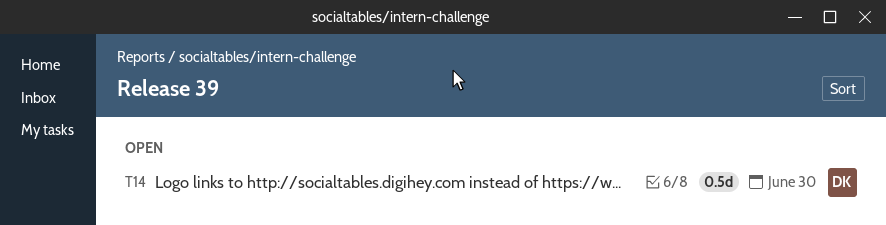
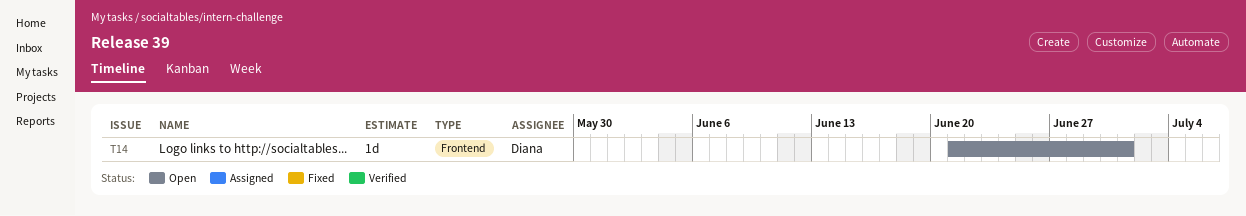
T14, estimate: 0.5d -> 1d
T14, due: Jun 30 -> Jul 1

